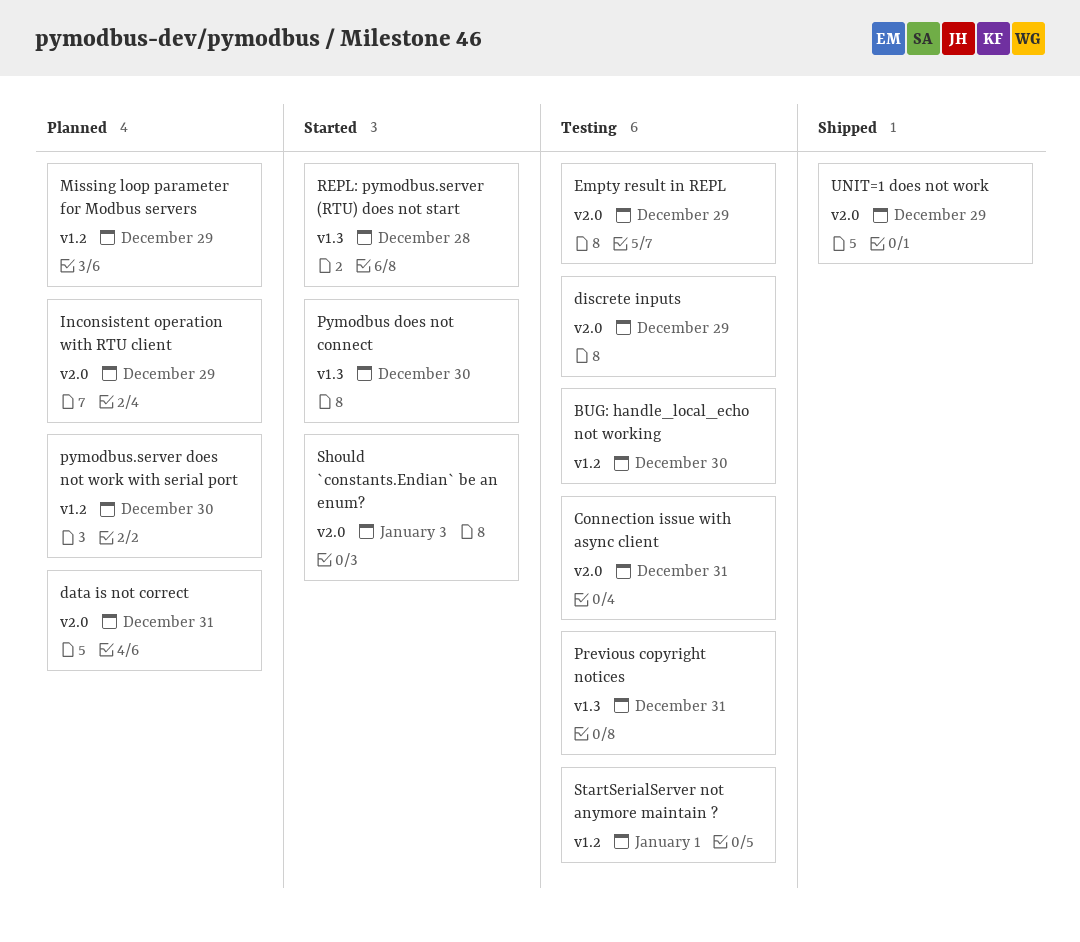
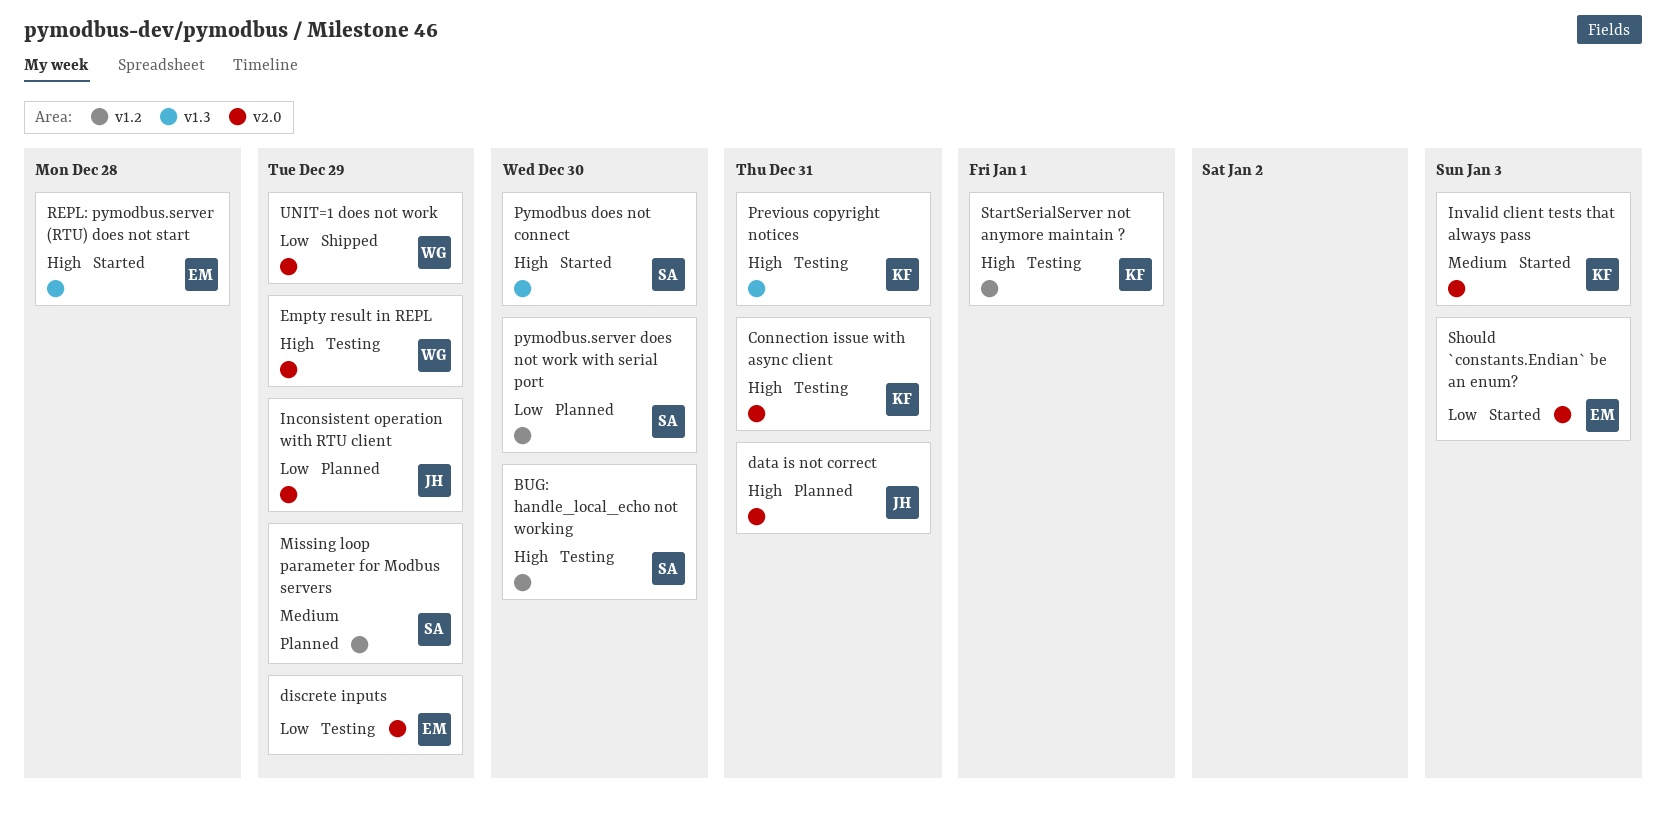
Invalid client tests that always pass: none -> present

